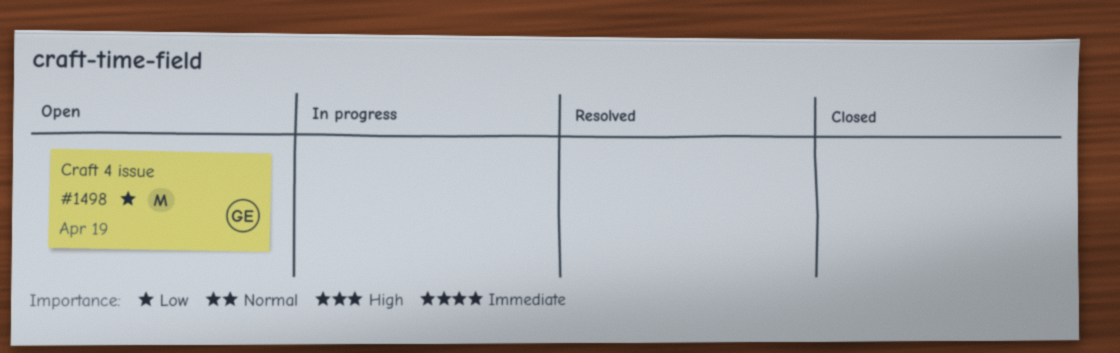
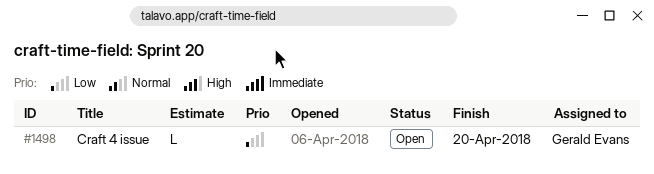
#1498, estimate: M -> L
#1498, due: Apr 19 -> Apr 20

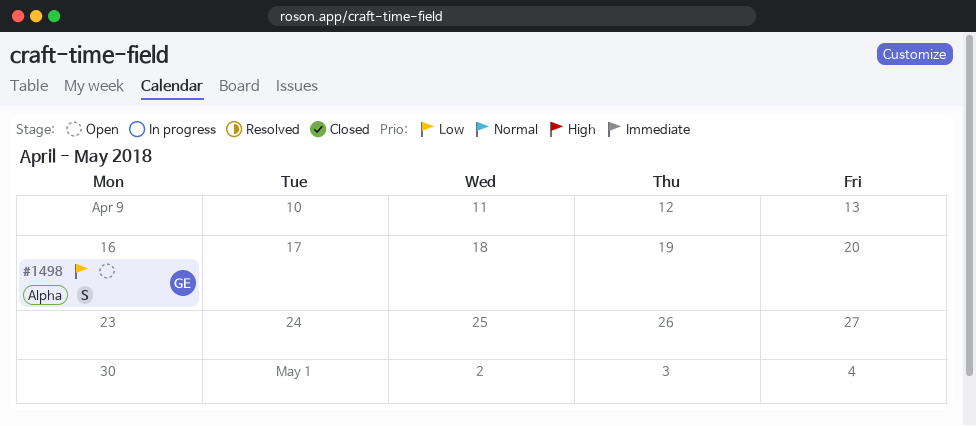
#1498, estimate: L -> S
#1498, due: Apr 20 -> Apr 16

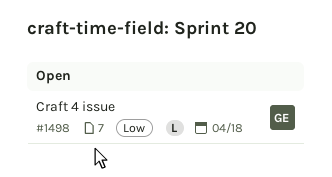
#1498, estimate: S -> L
#1498, due: Apr 16 -> Apr 18

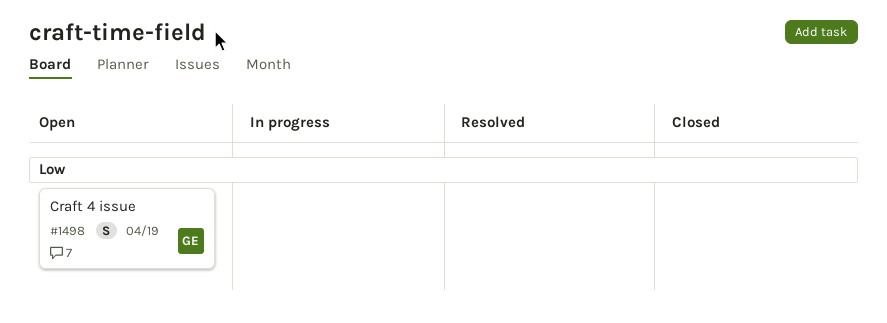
#1498, estimate: L -> S
#1498, due: Apr 18 -> Apr 19

